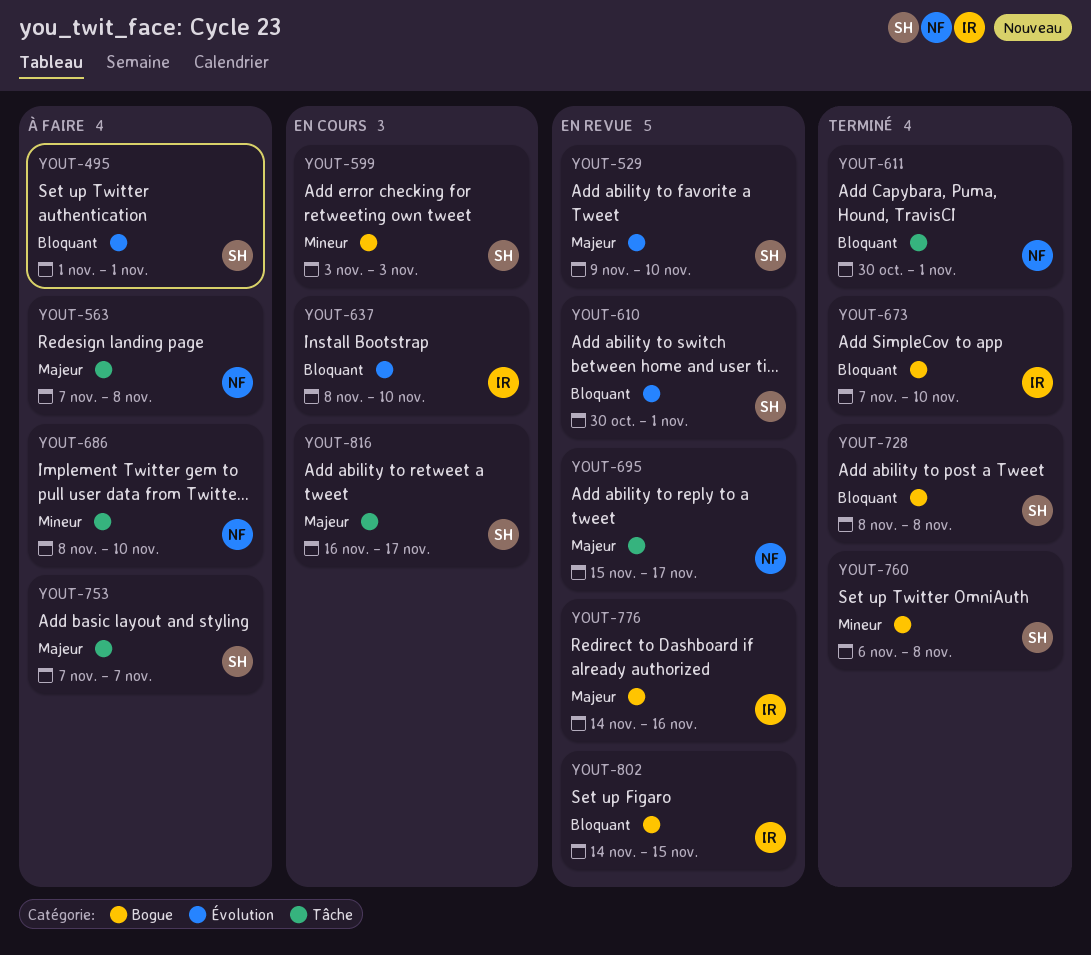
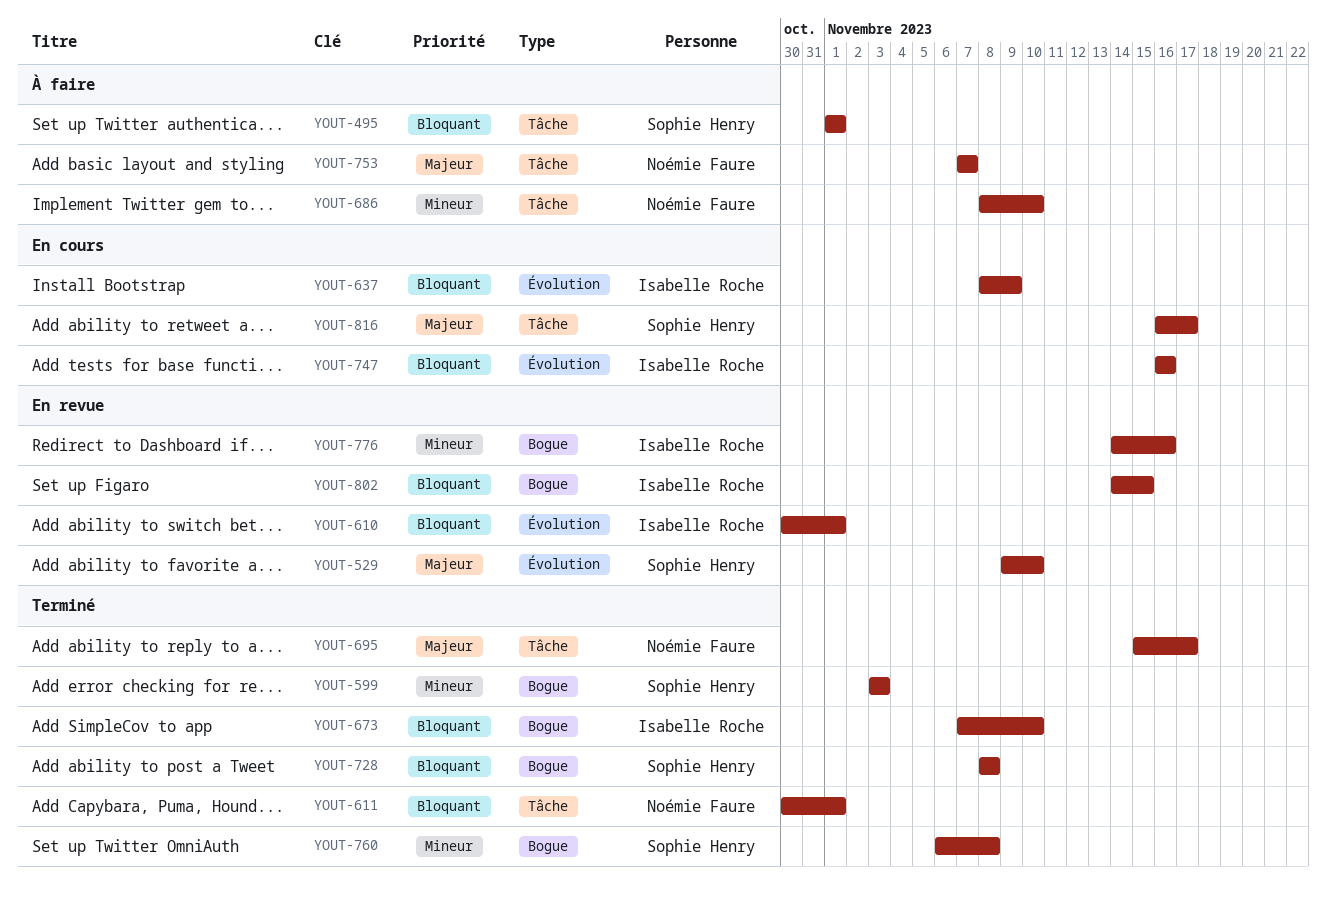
YOUT-495, label: Évolution -> Tâche
YOUT-563: present -> none
YOUT-599, status: En cours -> Terminé
YOUT-610, owner: Sophie Henry -> Isabelle Roche
YOUT-637, due: Nov 10 -> Nov 9
YOUT-695, status: En revue -> Terminé
YOUT-747: none -> present
YOUT-753, owner: Sophie Henry -> Noémie Faure
YOUT-776, priority: Majeur -> Mineur

